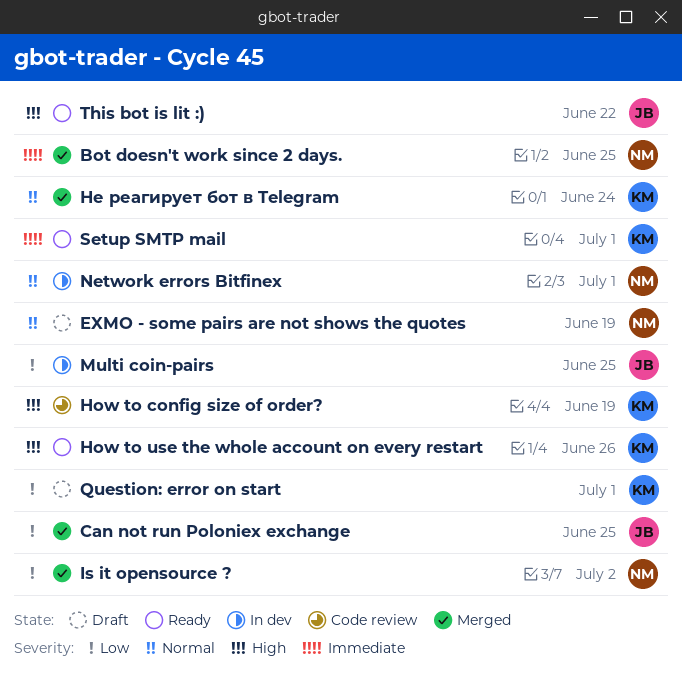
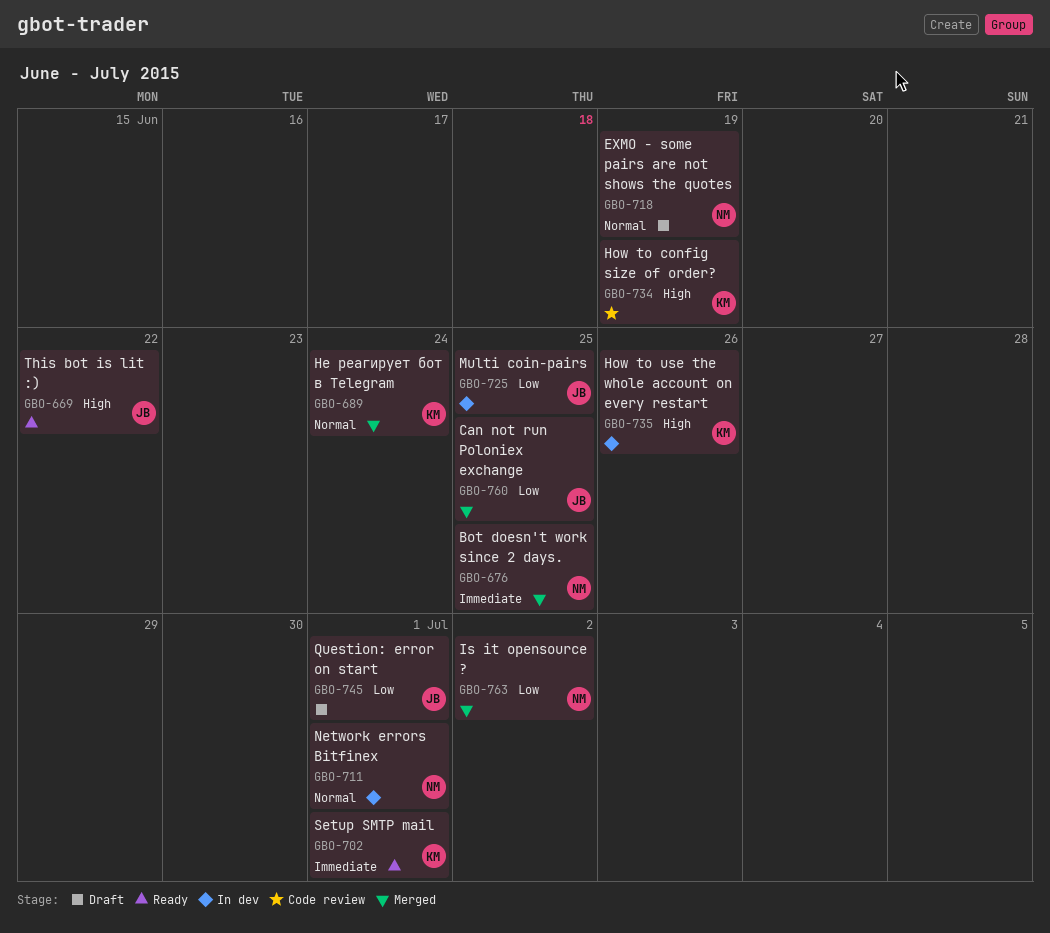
How to use the whole account on every restart, status: Ready -> In dev
Question: error on start, owner: KM -> JB

